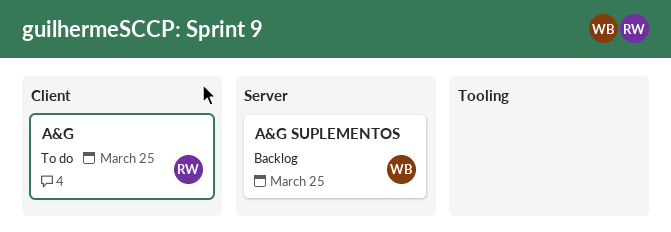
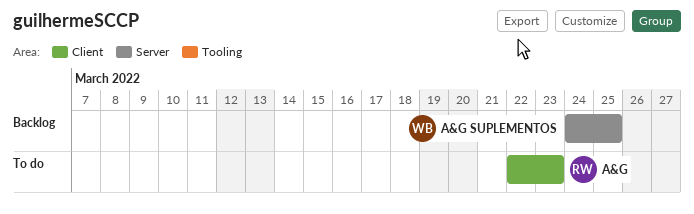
A&G, due: Mar 25 -> Mar 23

